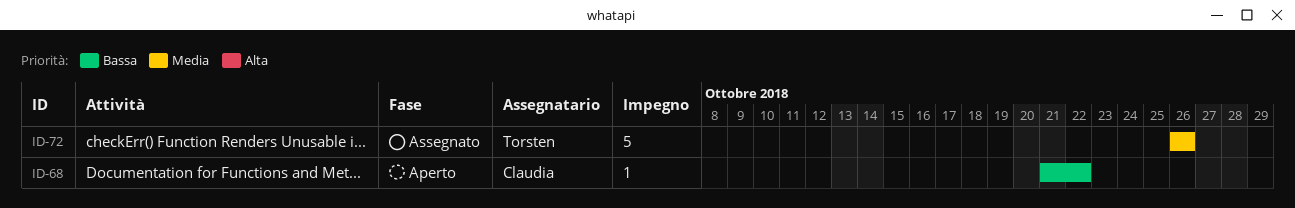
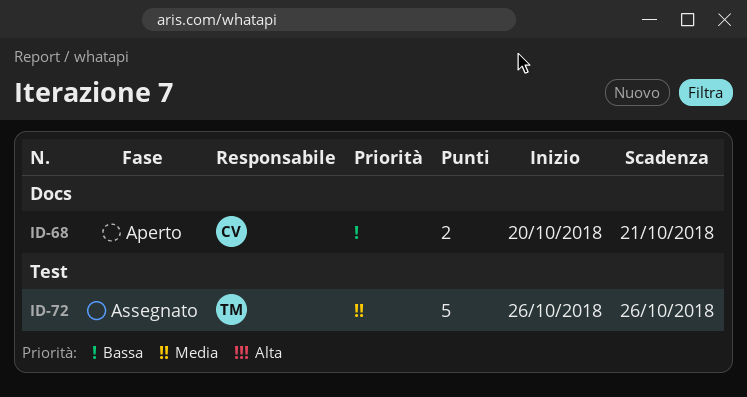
ID-68, estimate: 1 -> 2
ID-68, start: Oct 21 -> Oct 20
ID-68, due: Oct 22 -> Oct 21

